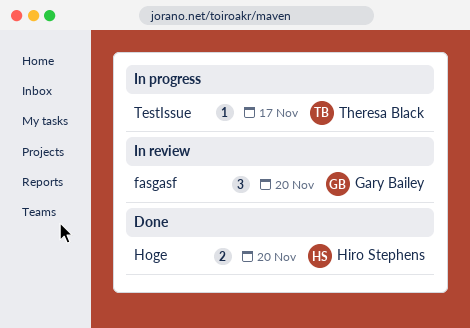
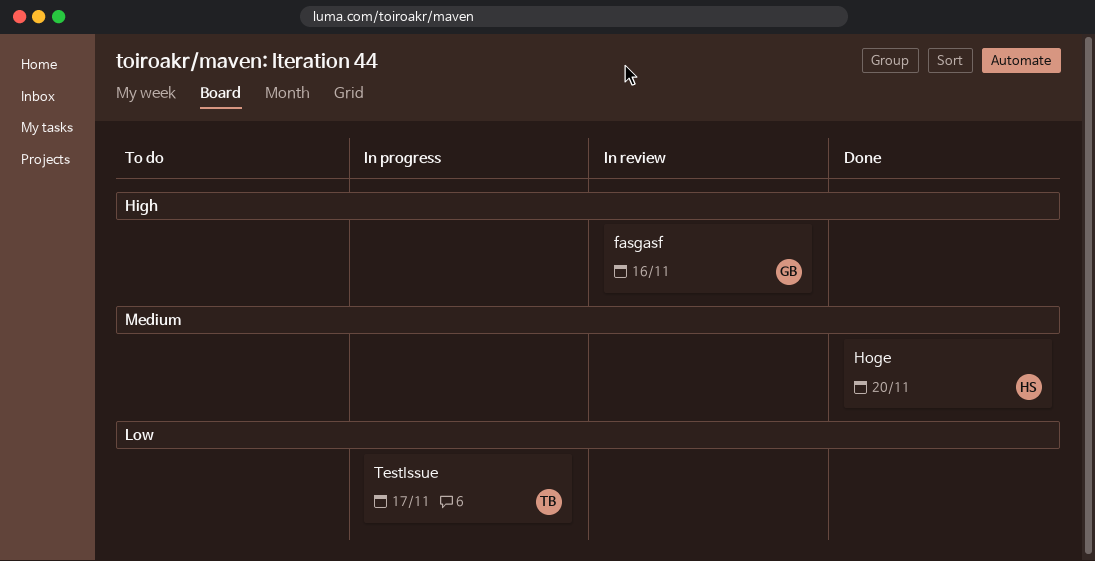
fasgasf, due: Nov 20 -> Nov 16

